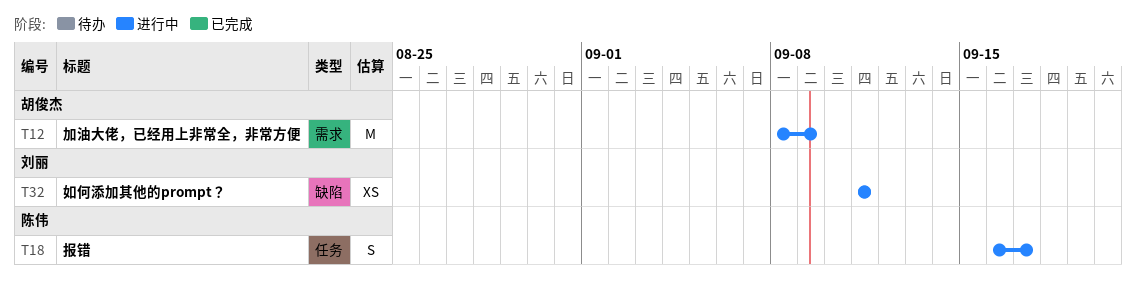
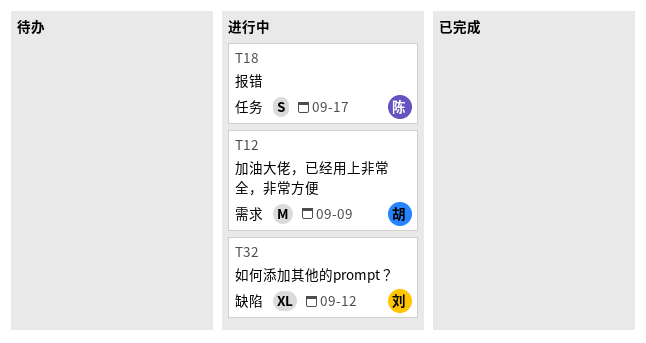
T32, estimate: XS -> XL
T32, due: Sep 11 -> Sep 12

